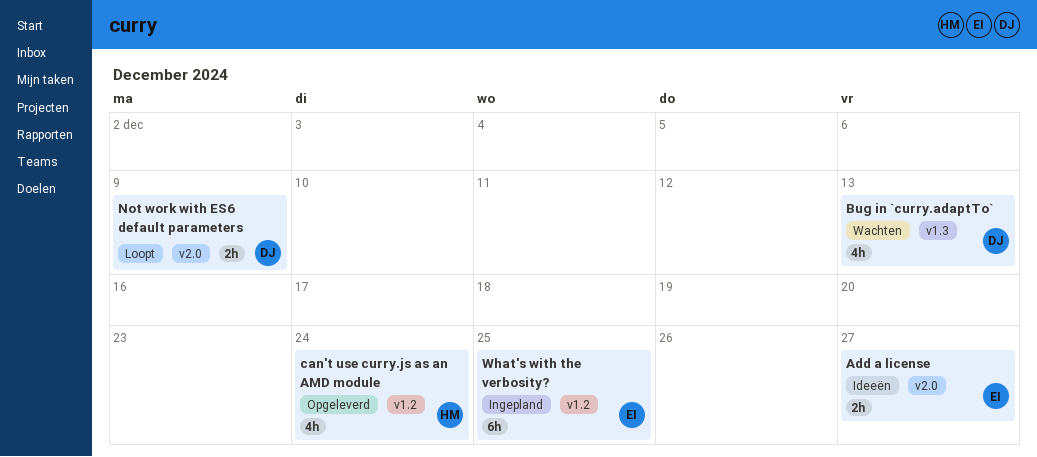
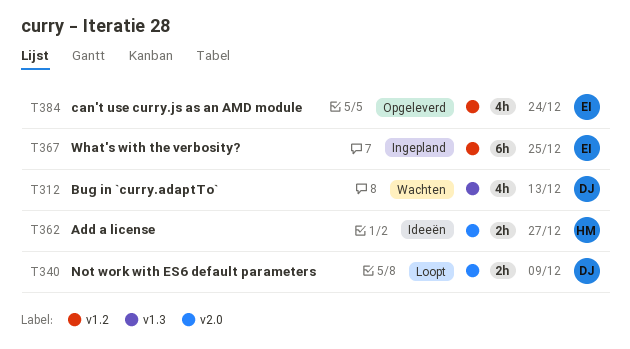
Add a license, owner: EI -> HM
can't use curry.js as an AMD module, owner: HM -> EI

